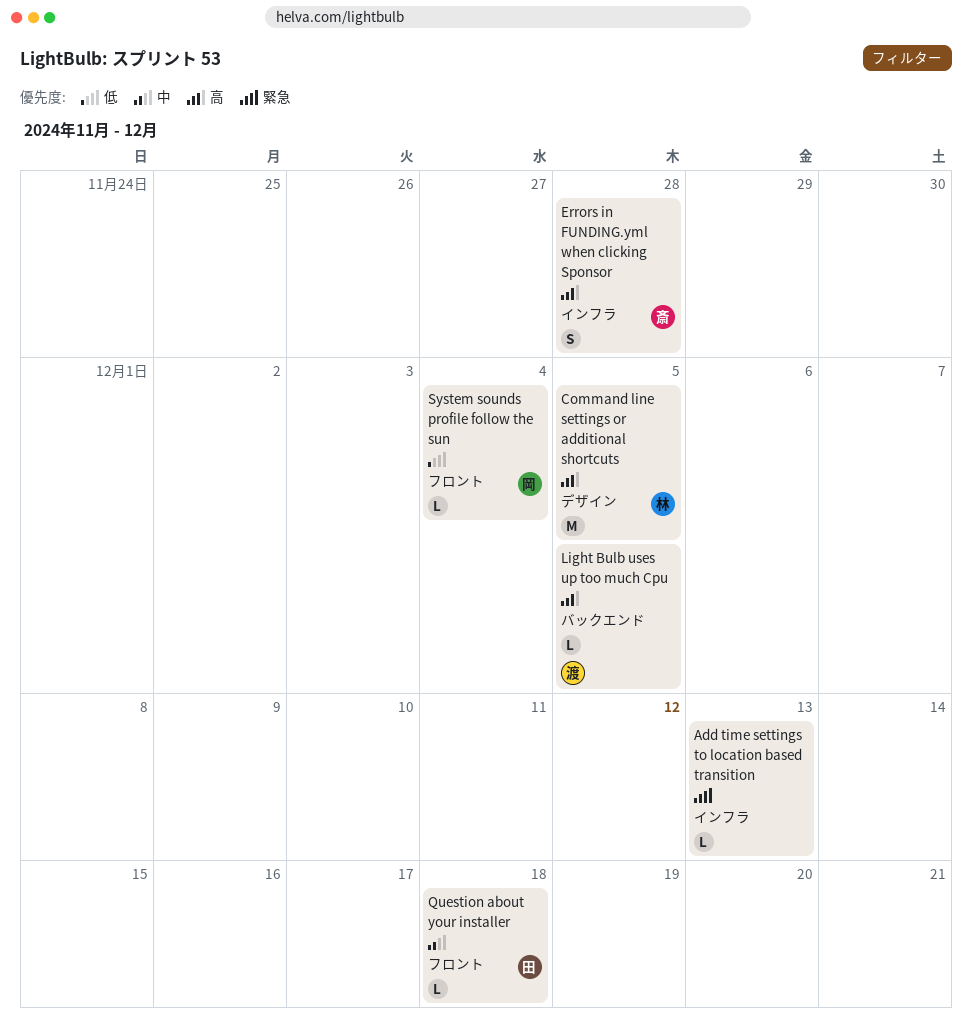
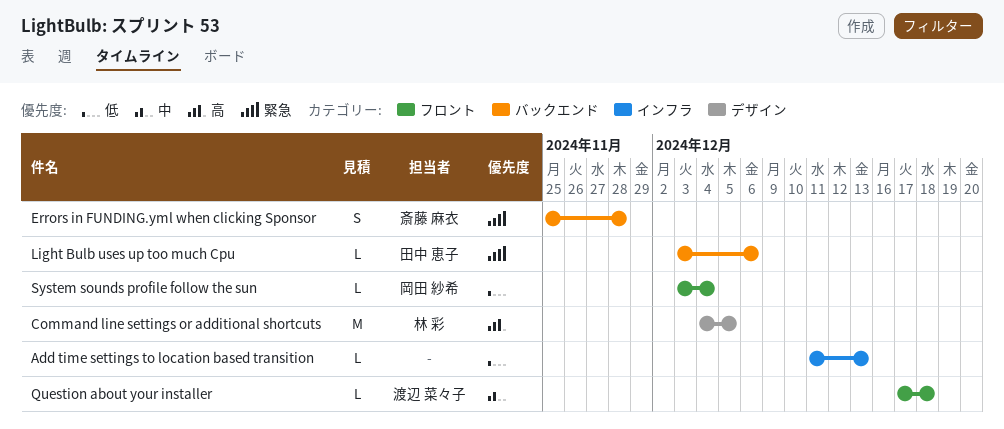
Add time settings to location based transition, priority: 緊急 -> 低
Errors in FUNDING.yml when clicking Sponsor, priority: 高 -> 緊急
Errors in FUNDING.yml when clicking Sponsor, label: インフラ -> バックエンド
Light Bulb uses up too much Cpu, owner: 渡辺 菜々子 -> 田中 恵子
Light Bulb uses up too much Cpu, priority: 高 -> 緊急
Light Bulb uses up too much Cpu, due: Dec 5 -> Dec 6
Question about your installer, owner: 田中 恵子 -> 渡辺 菜々子

